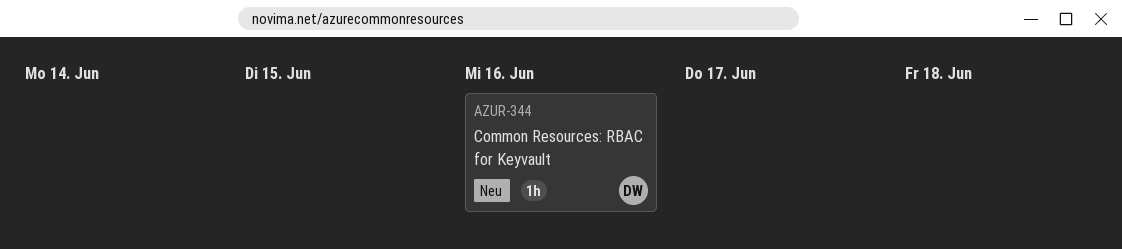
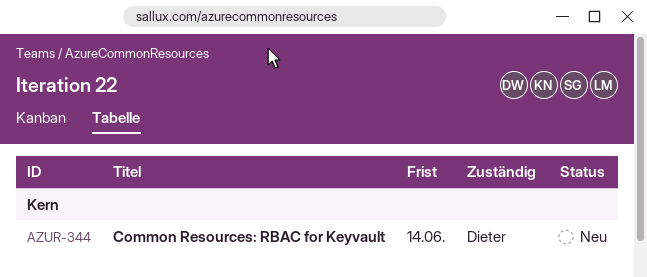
AZUR-344, due: Jun 16 -> Jun 14

